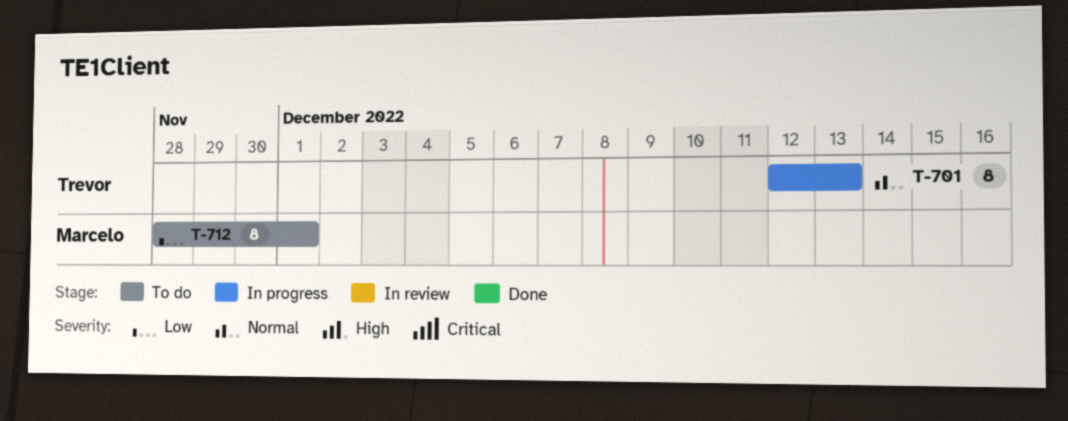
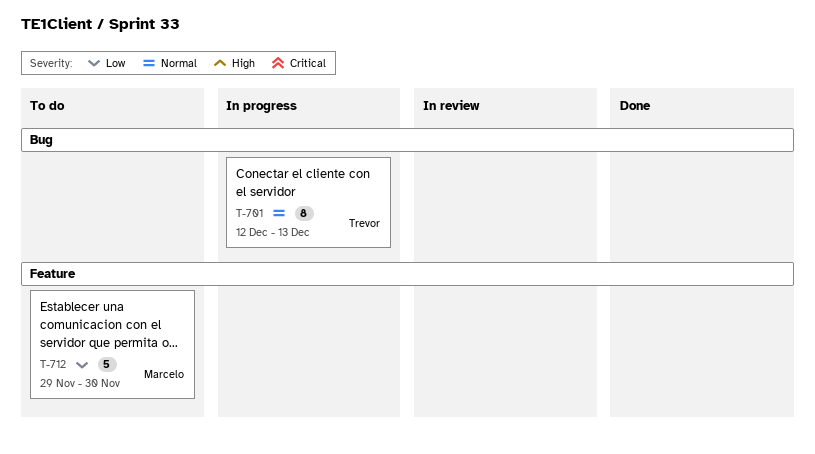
T-712, estimate: 8 -> 5
T-712, start: Nov 28 -> Nov 29
T-712, due: Dec 1 -> Nov 30

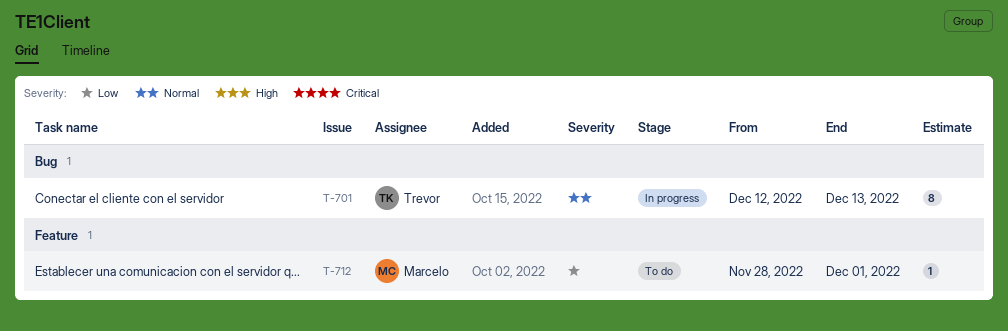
T-712, estimate: 5 -> 1
T-712, start: Nov 29 -> Nov 28
T-712, due: Nov 30 -> Dec 1

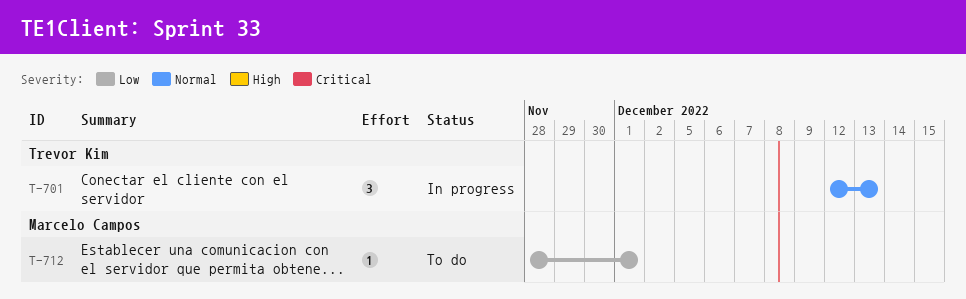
T-701, estimate: 8 -> 3

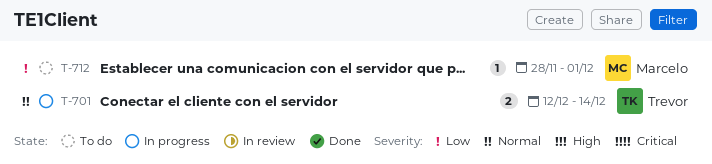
T-701, estimate: 3 -> 2
T-701, due: Dec 13 -> Dec 14

